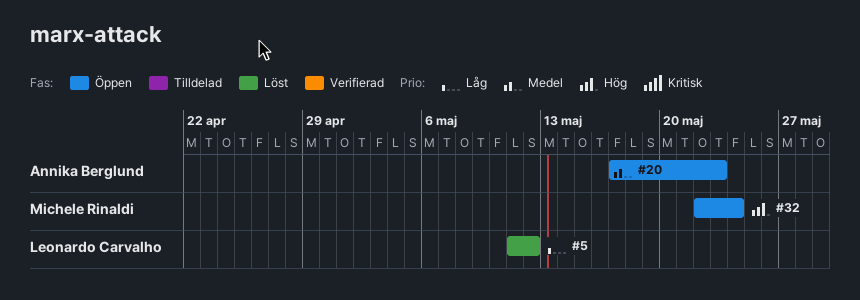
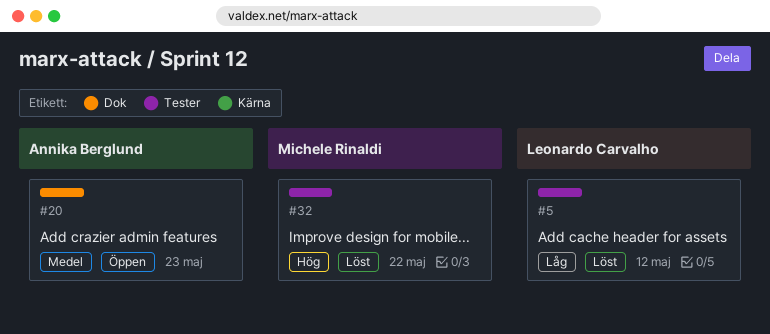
#32, status: Öppen -> Löst
#32, due: May 24 -> May 22

